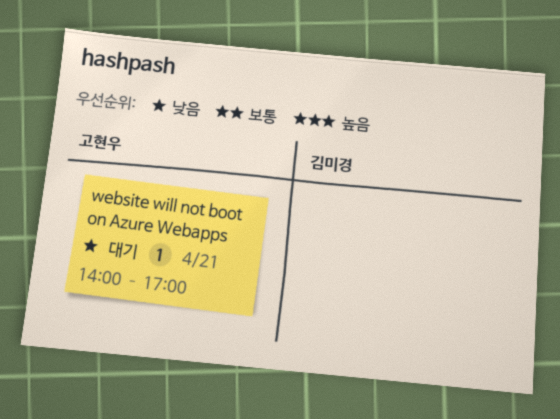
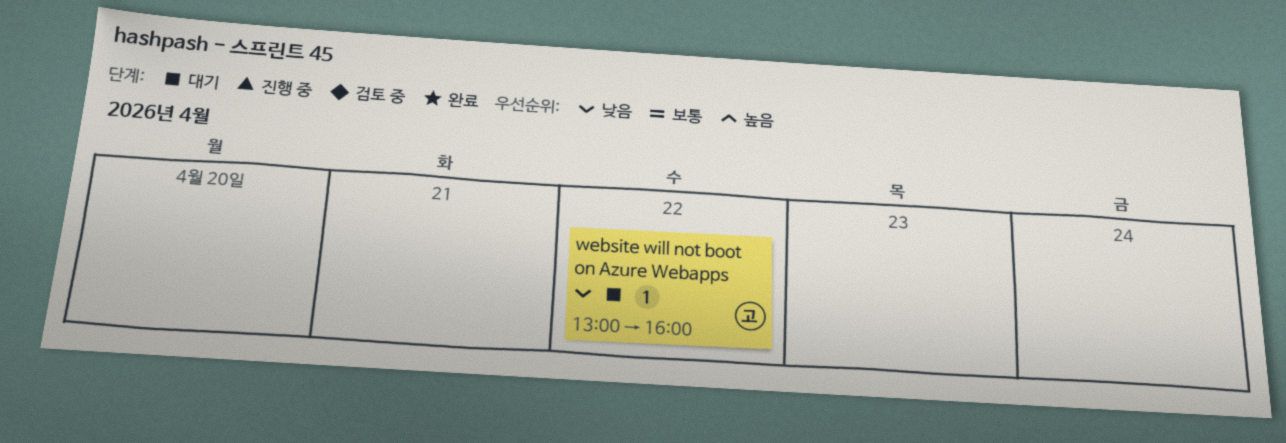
website will not boot on Azure Webapps, day: Apr 21 -> Apr 22
website will not boot on Azure Webapps, begins: 14:00 -> 13:00
website will not boot on Azure Webapps, ends: 17:00 -> 16:00

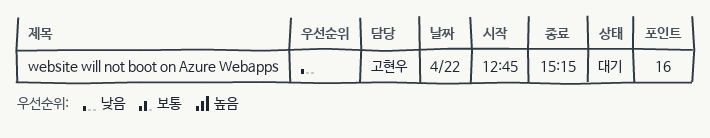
website will not boot on Azure Webapps, estimate: 1 -> 16
website will not boot on Azure Webapps, begins: 13:00 -> 12:45
website will not boot on Azure Webapps, ends: 16:00 -> 15:15

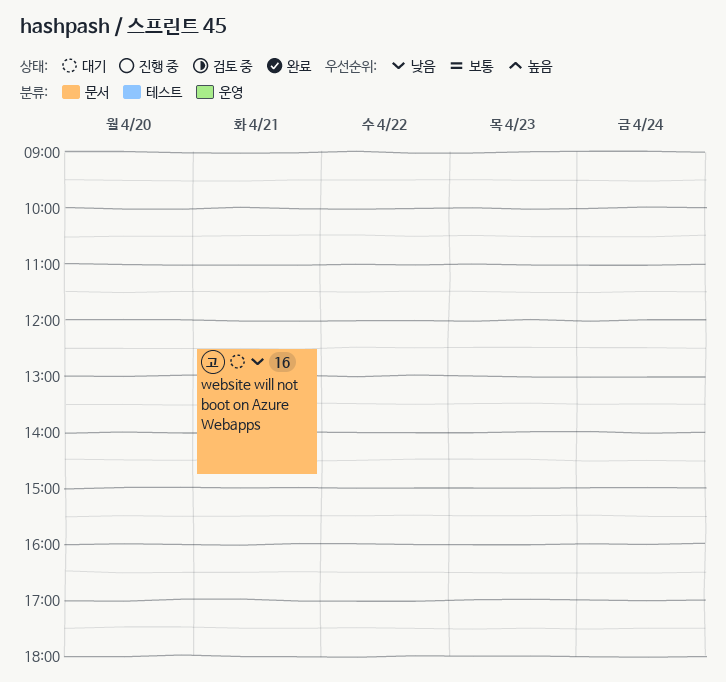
website will not boot on Azure Webapps, day: Apr 22 -> Apr 21
website will not boot on Azure Webapps, begins: 12:45 -> 12:30
website will not boot on Azure Webapps, ends: 15:15 -> 14:45

